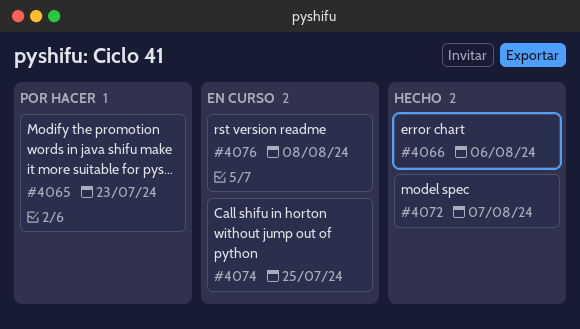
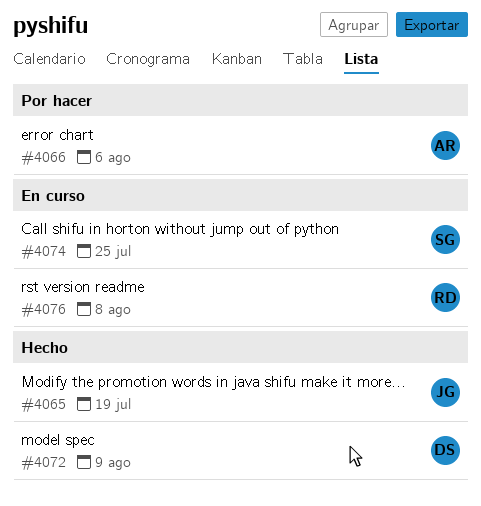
#4065, status: Por hacer -> Hecho
#4065, due: Jul 23 -> Jul 19
#4066, status: Hecho -> Por hacer
#4072, due: Aug 7 -> Aug 9

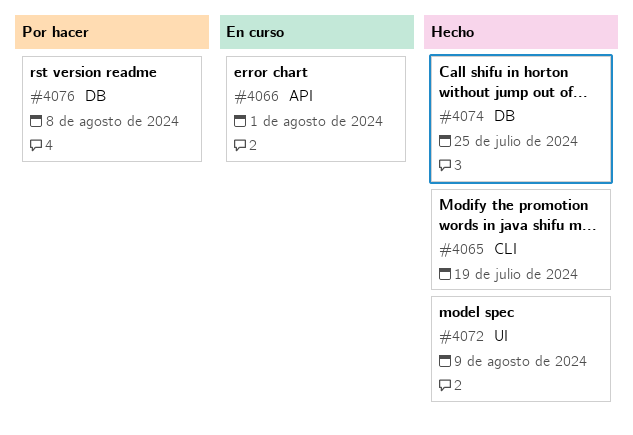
#4066, status: Por hacer -> En curso
#4066, due: Aug 6 -> Aug 1
#4074, status: En curso -> Hecho
#4076, status: En curso -> Por hacer

